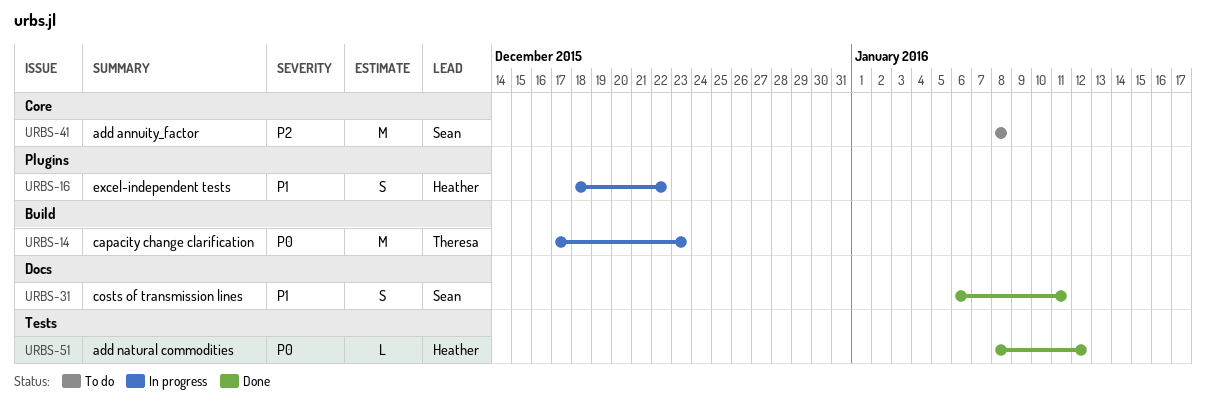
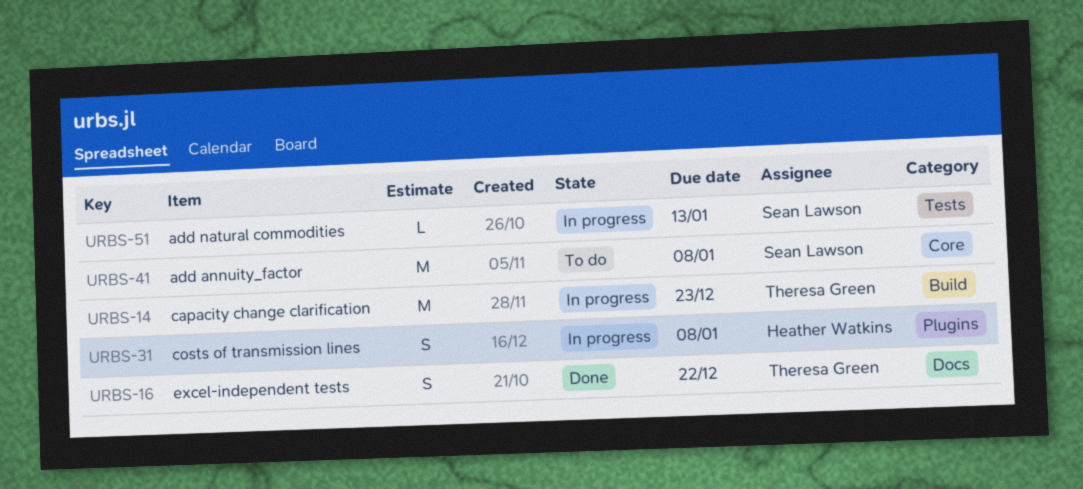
URBS-16, status: In progress -> Done
URBS-16, owner: Heather Watkins -> Theresa Green
URBS-16, label: Plugins -> Docs
URBS-31, status: Done -> In progress
URBS-31, owner: Sean Lawson -> Heather Watkins
URBS-31, label: Docs -> Plugins
URBS-31, due: Jan 11 -> Jan 8
URBS-51, status: Done -> In progress
URBS-51, owner: Heather Watkins -> Sean Lawson
URBS-51, due: Jan 12 -> Jan 13

